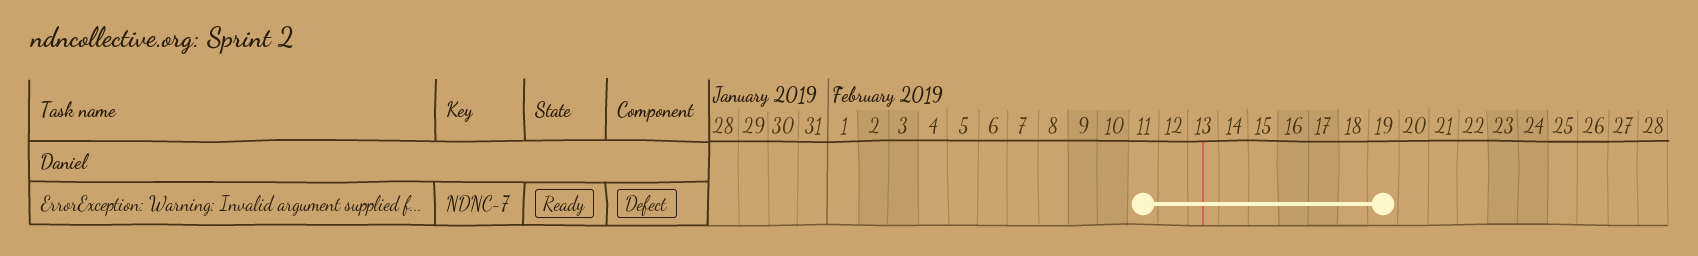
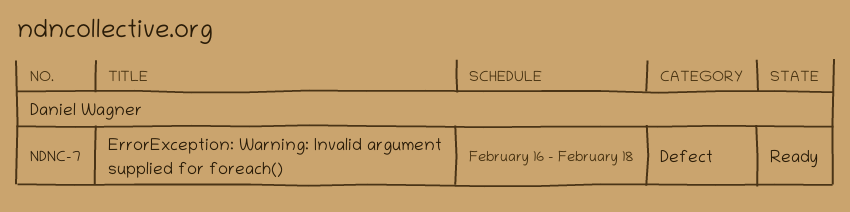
NDNC-7, start: Feb 11 -> Feb 16
NDNC-7, due: Feb 19 -> Feb 18

